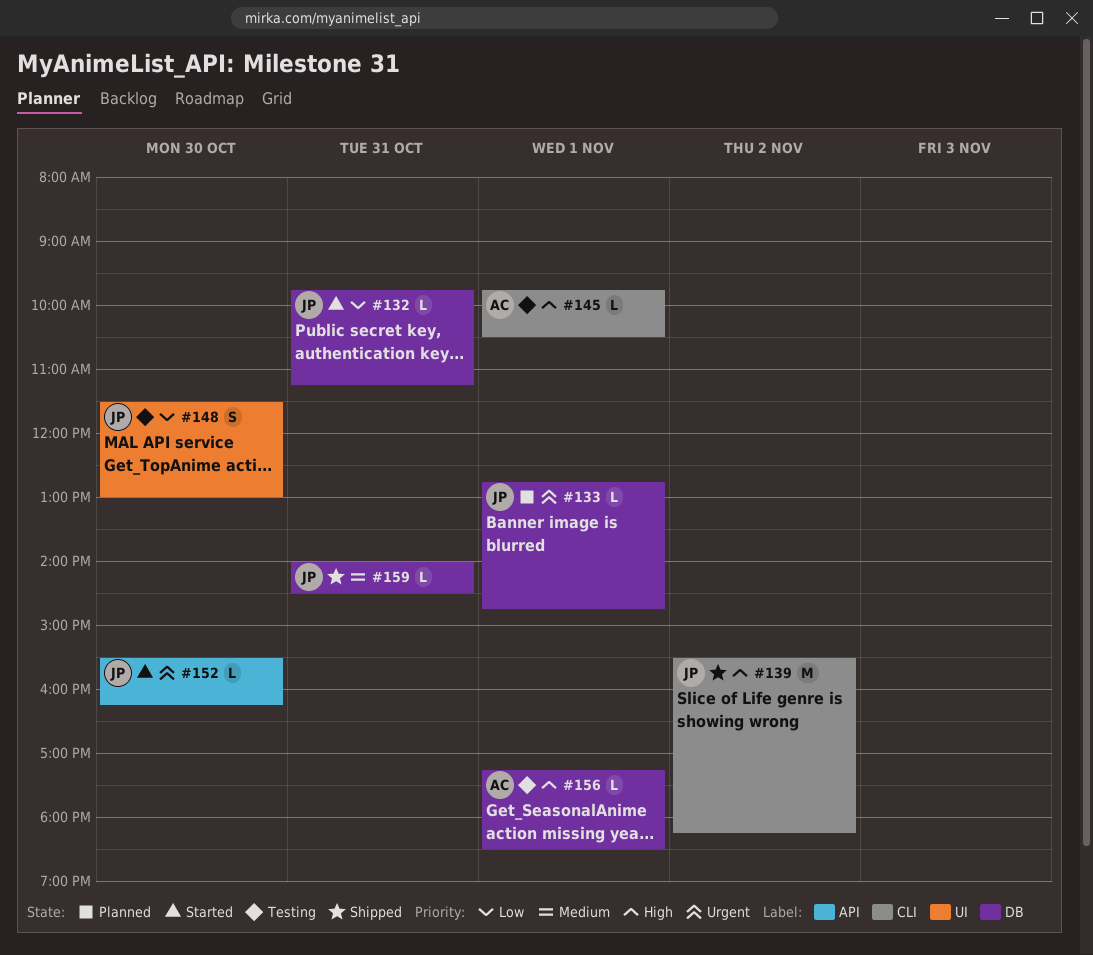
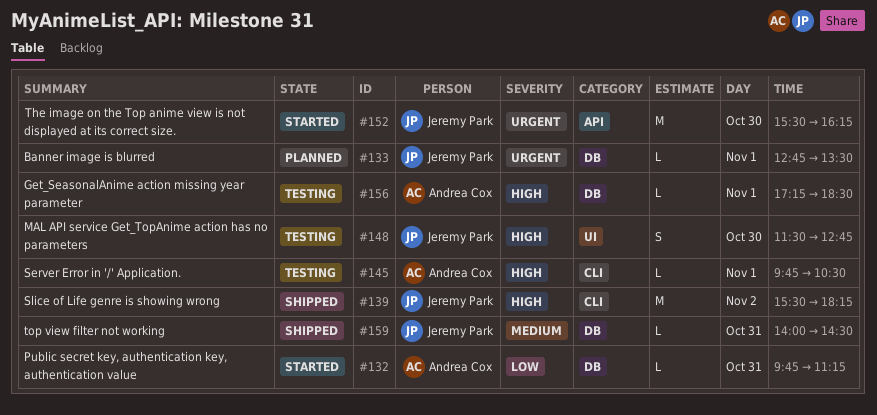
#132, owner: Jeremy Park -> Andrea Cox
#133, ends: 14:45 -> 13:30
#148, priority: Low -> High
#148, ends: 13:00 -> 12:45
#152, estimate: L -> M

